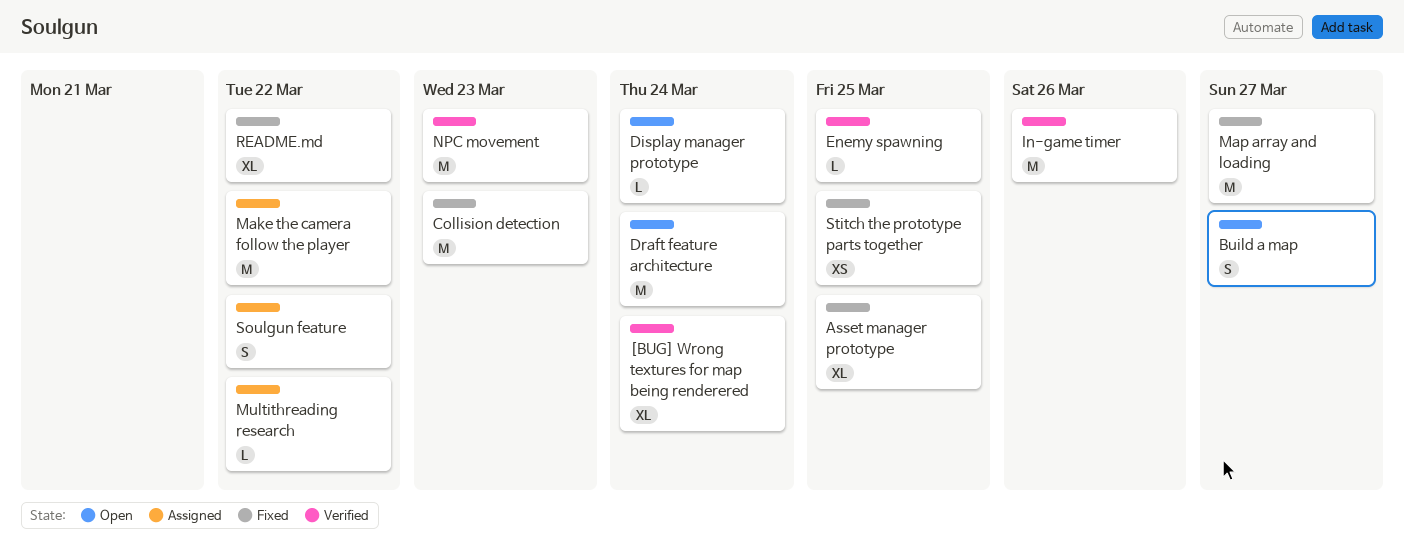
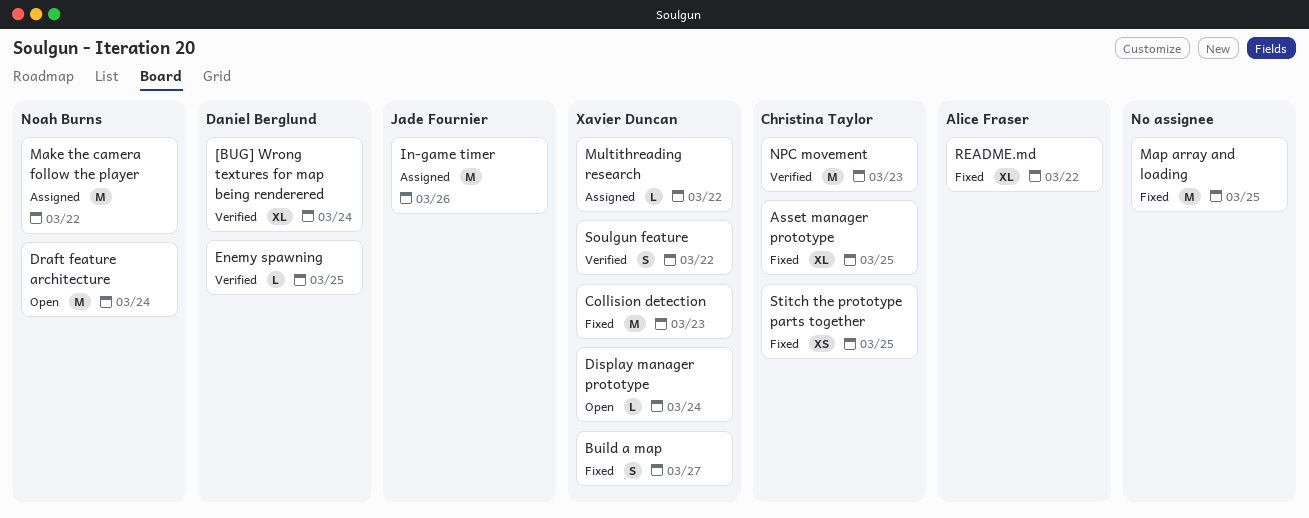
Build a map, status: Open -> Fixed
In-game timer, status: Verified -> Assigned
Map array and loading, due: Mar 27 -> Mar 25
Soulgun feature, status: Assigned -> Verified

